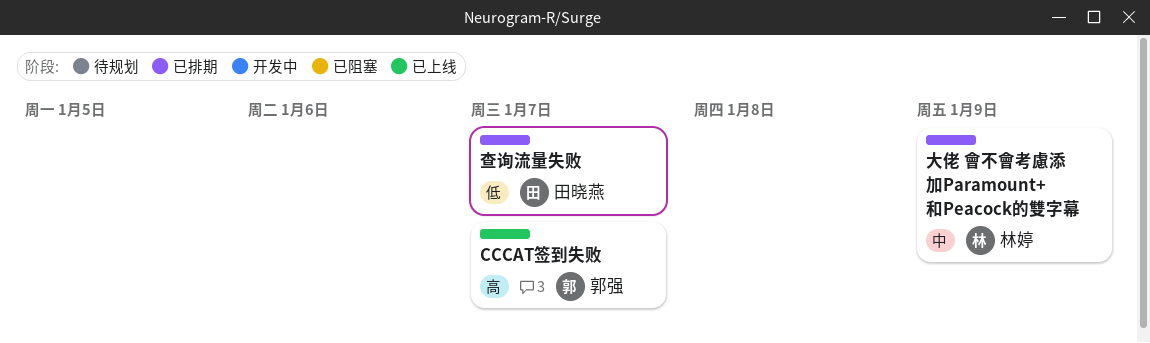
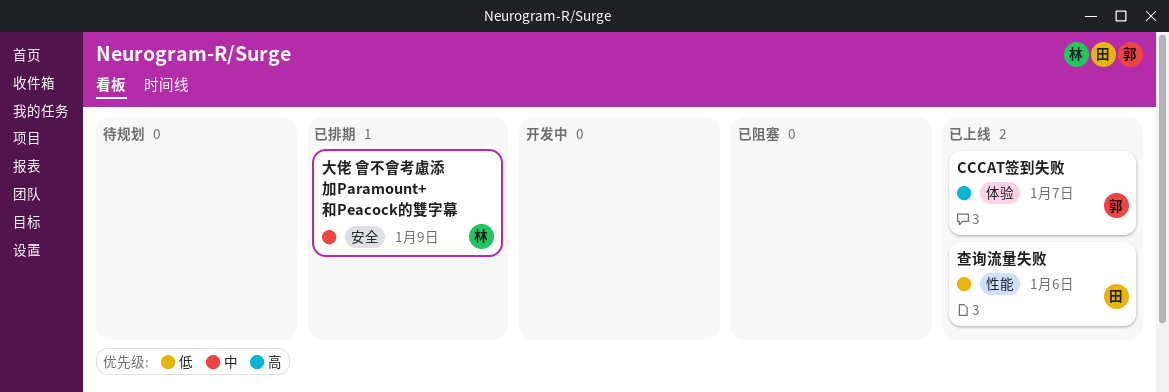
查询流量失败, status: 已排期 -> 已上线
查询流量失败, due: Jan 7 -> Jan 6

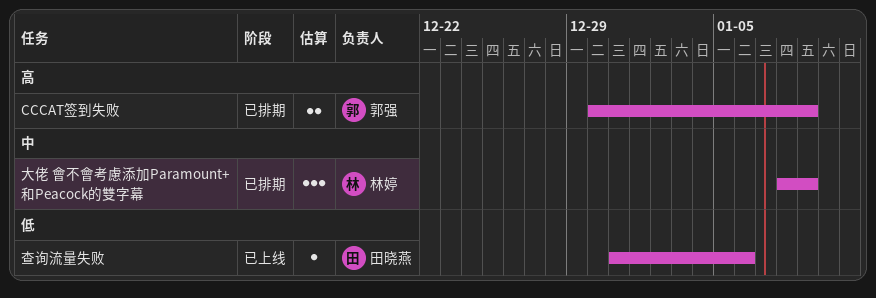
CCCAT签到失败, status: 已上线 -> 已排期
CCCAT签到失败, due: Jan 7 -> Jan 9

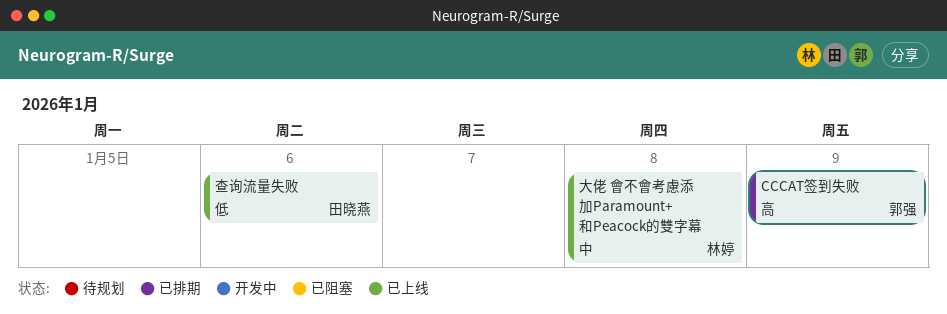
大佬 會不會考慮添加Paramount+和Peacock的雙字幕, status: 已排期 -> 已上线
大佬 會不會考慮添加Paramount+和Peacock的雙字幕, due: Jan 9 -> Jan 8

